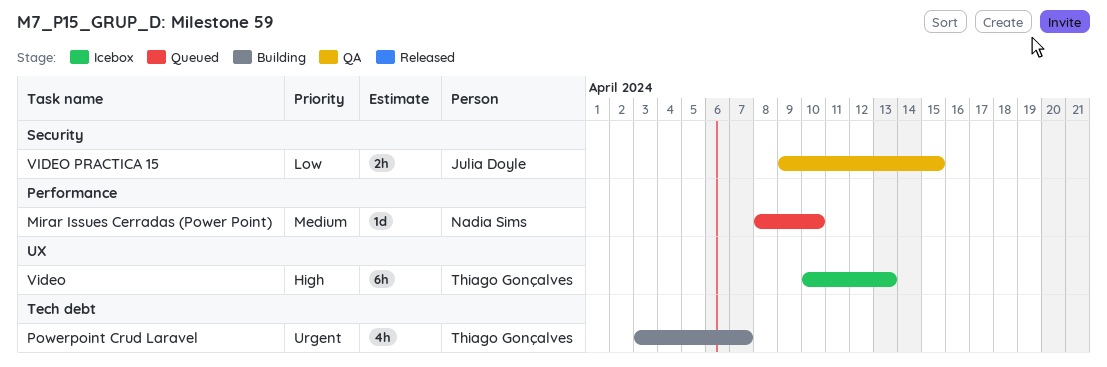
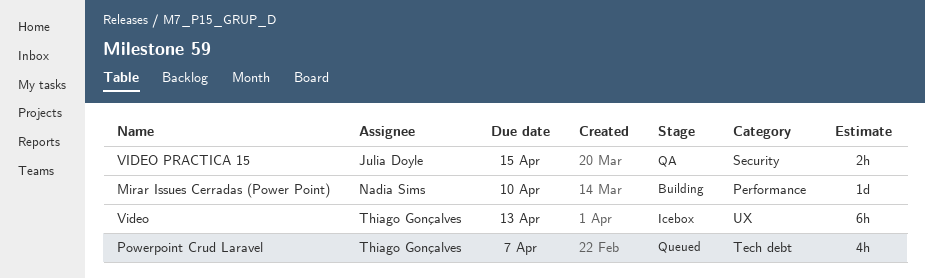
Mirar Issues Cerradas (Power Point), status: Queued -> Building
Powerpoint Crud Laravel, status: Building -> Queued

